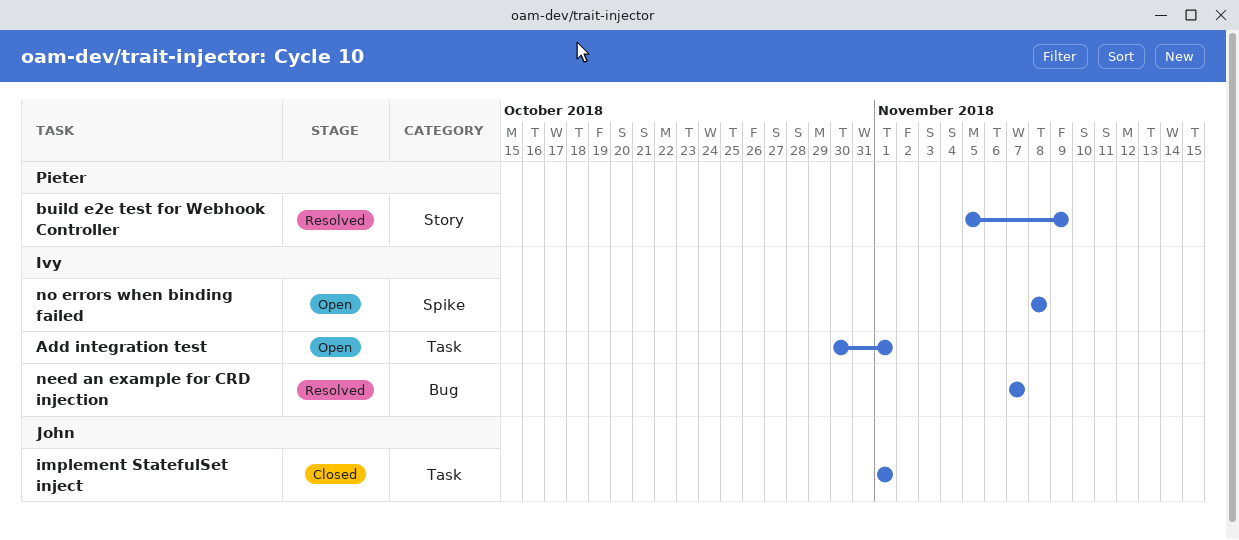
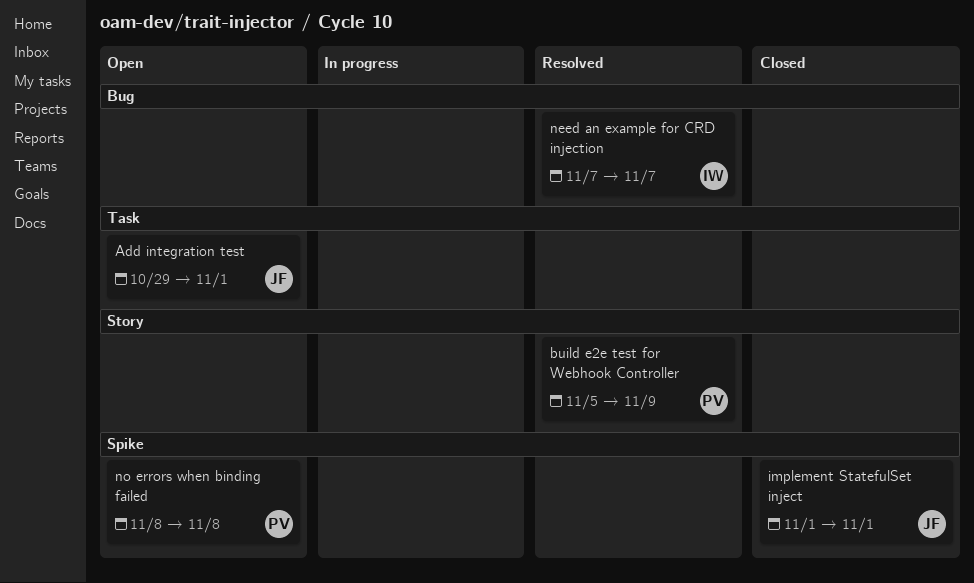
Add integration test, owner: Ivy -> John
Add integration test, start: Oct 30 -> Oct 29
implement StatefulSet inject, label: Task -> Spike
no errors when binding failed, owner: Ivy -> Pieter

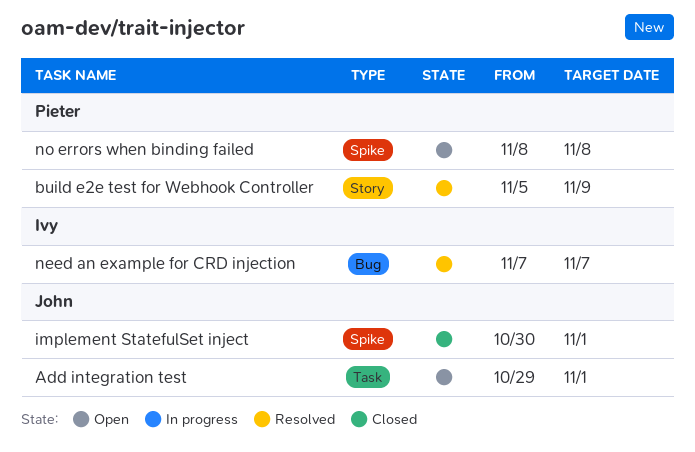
implement StatefulSet inject, start: Nov 1 -> Oct 30

